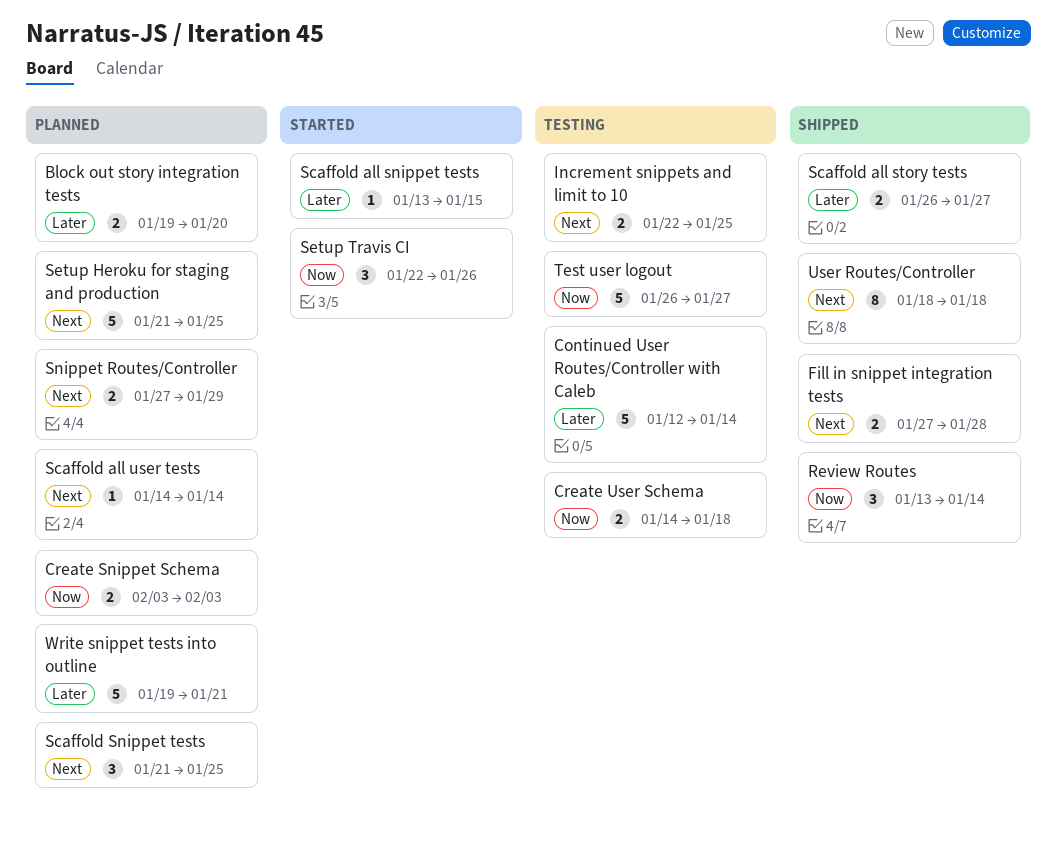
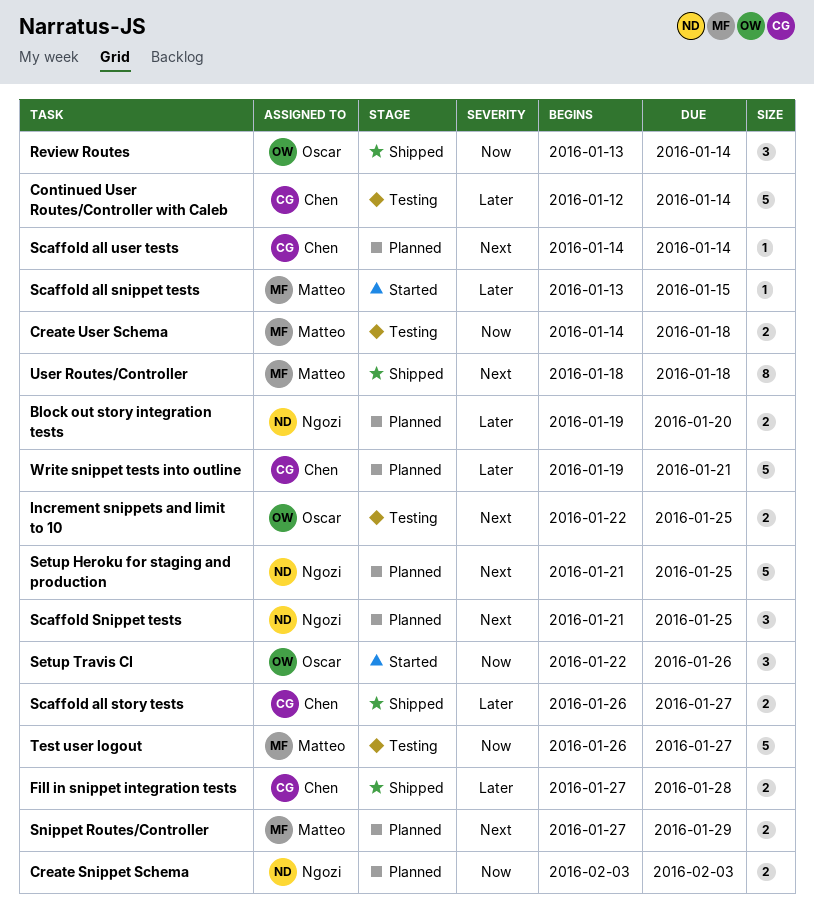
Fill in snippet integration tests, priority: Next -> Later

